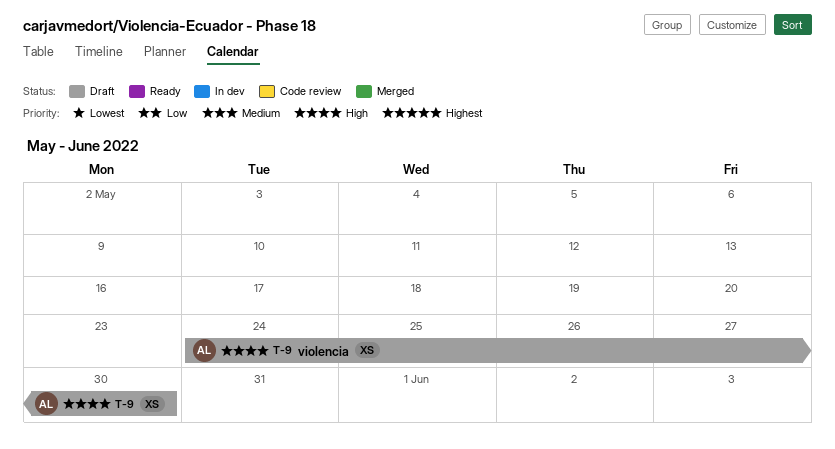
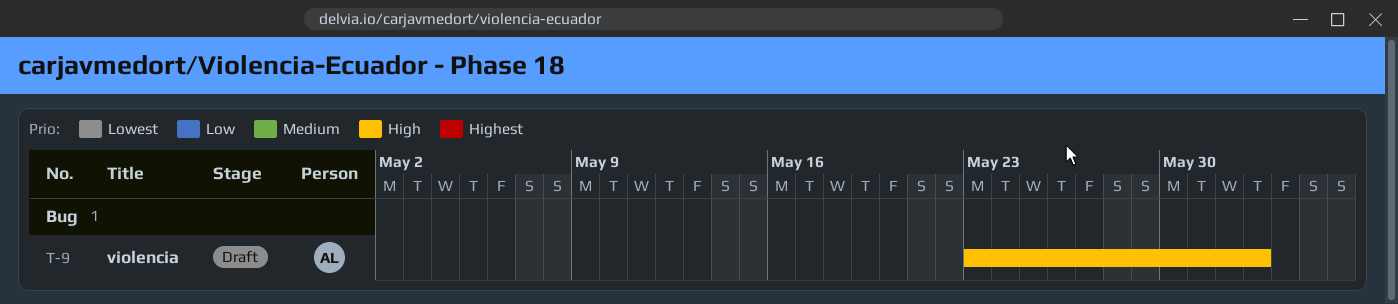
T-9, start: May 24 -> May 23
T-9, due: May 30 -> Jun 2

